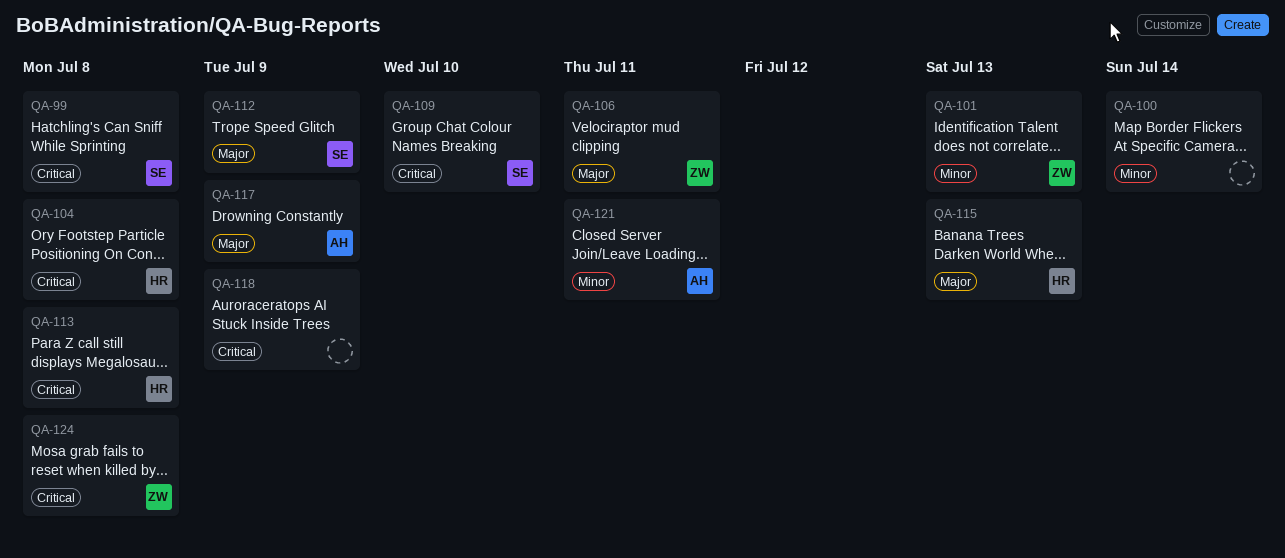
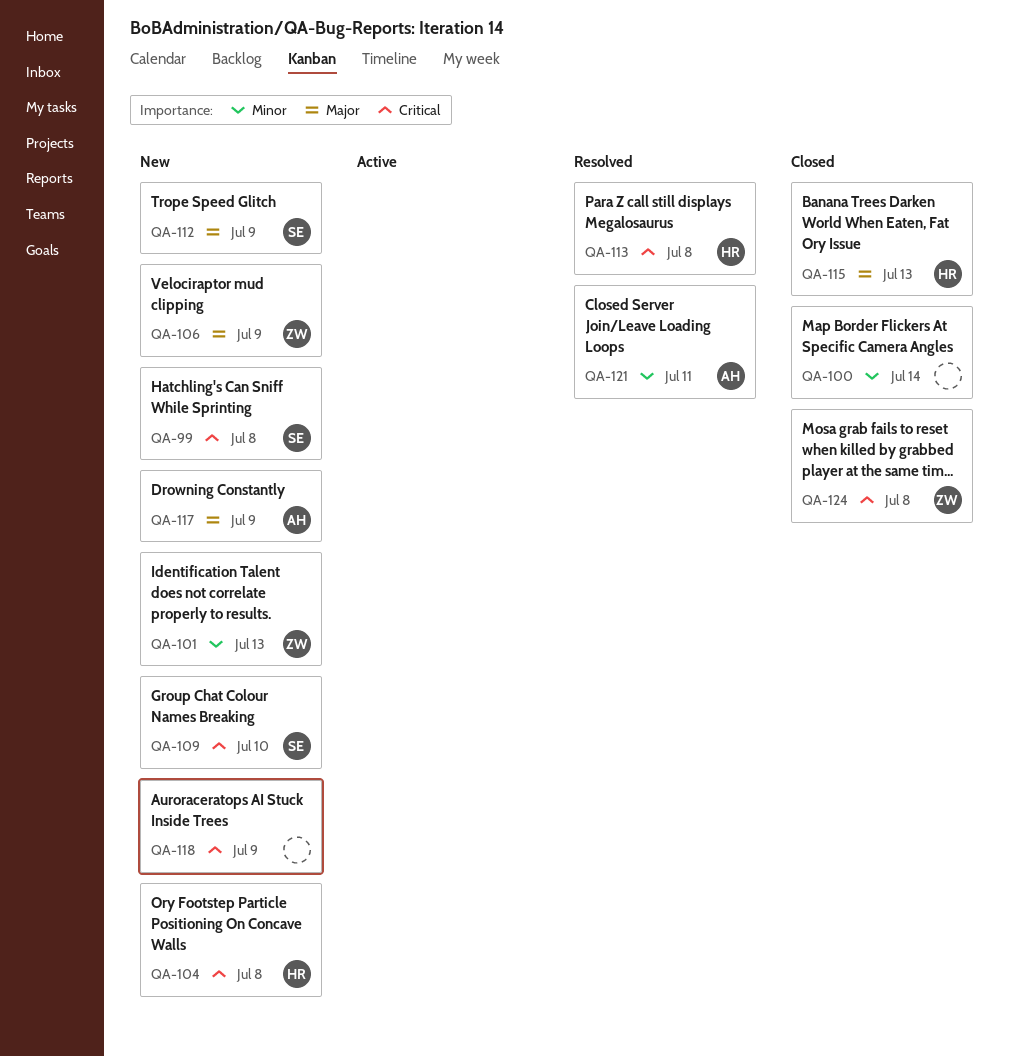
QA-106, due: Jul 11 -> Jul 9

